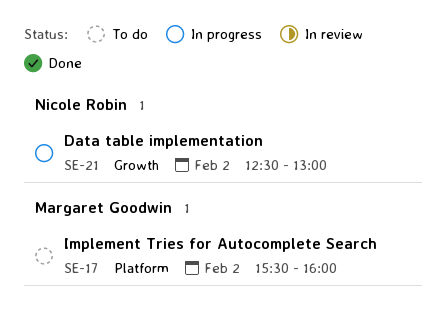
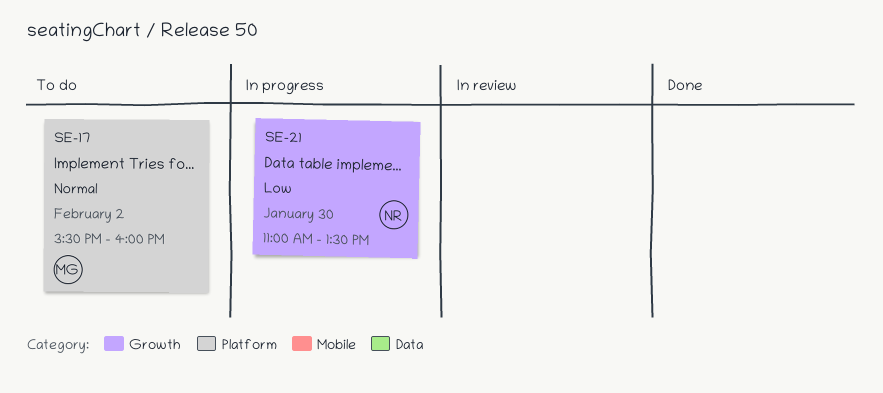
SE-21, day: Feb 2 -> Jan 30
SE-21, begins: 12:30 -> 11:00
SE-21, ends: 13:00 -> 13:30

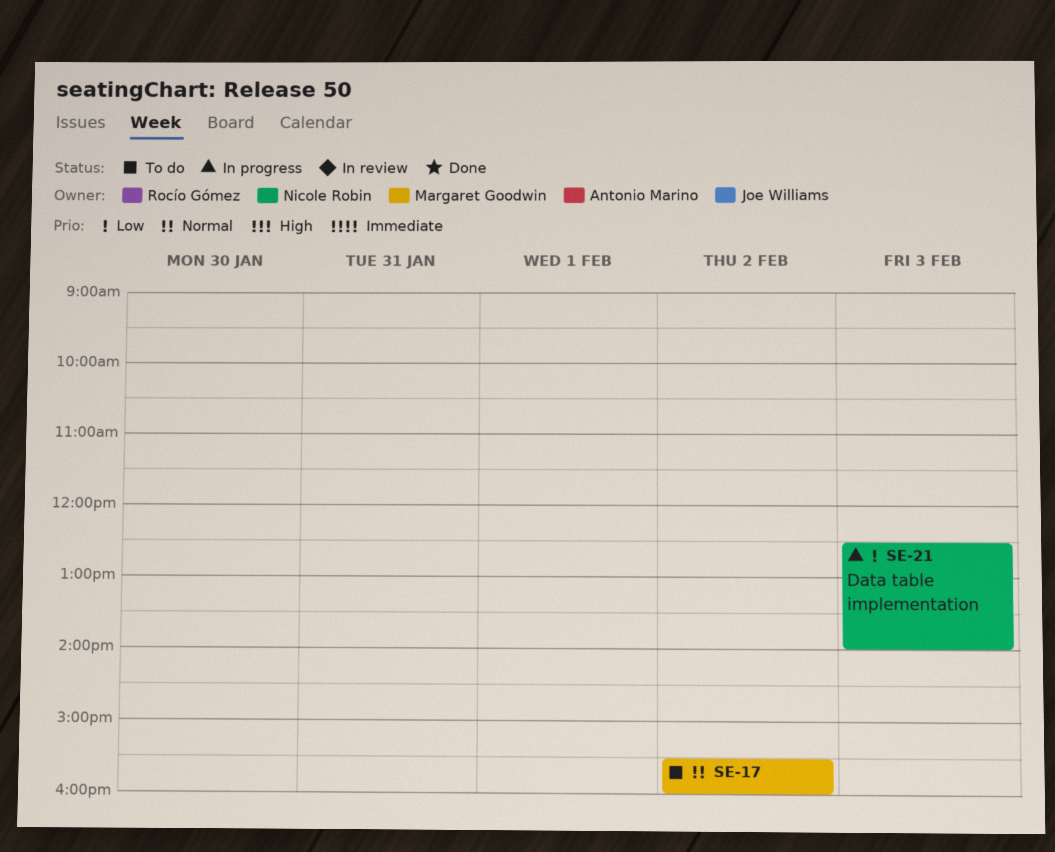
SE-21, day: Jan 30 -> Feb 3
SE-21, begins: 11:00 -> 12:30
SE-21, ends: 13:30 -> 14:00

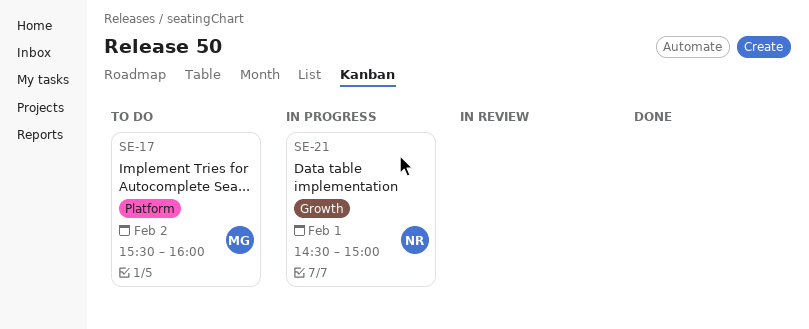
SE-21, day: Feb 3 -> Feb 1
SE-21, begins: 12:30 -> 14:30
SE-21, ends: 14:00 -> 15:00

